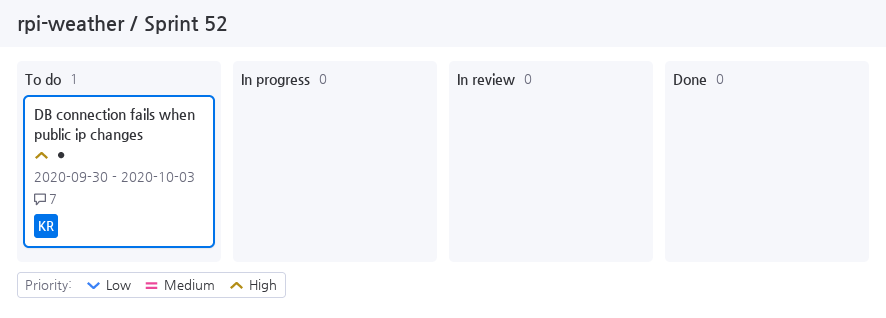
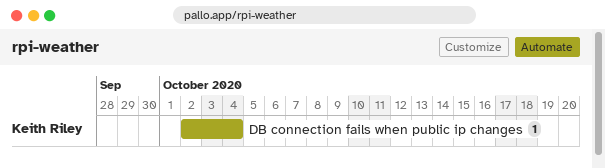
DB connection fails when public ip changes, start: Sep 30 -> Oct 2
DB connection fails when public ip changes, due: Oct 3 -> Oct 4

